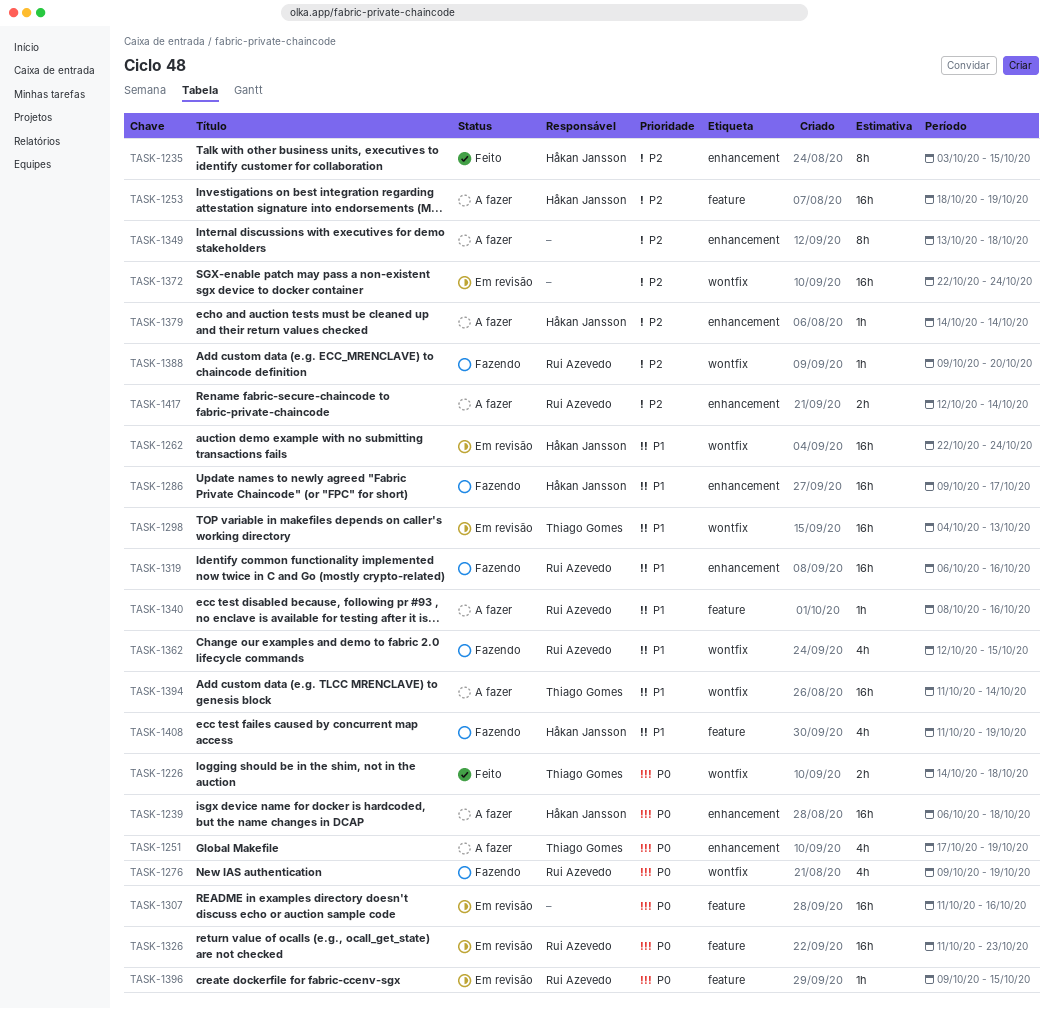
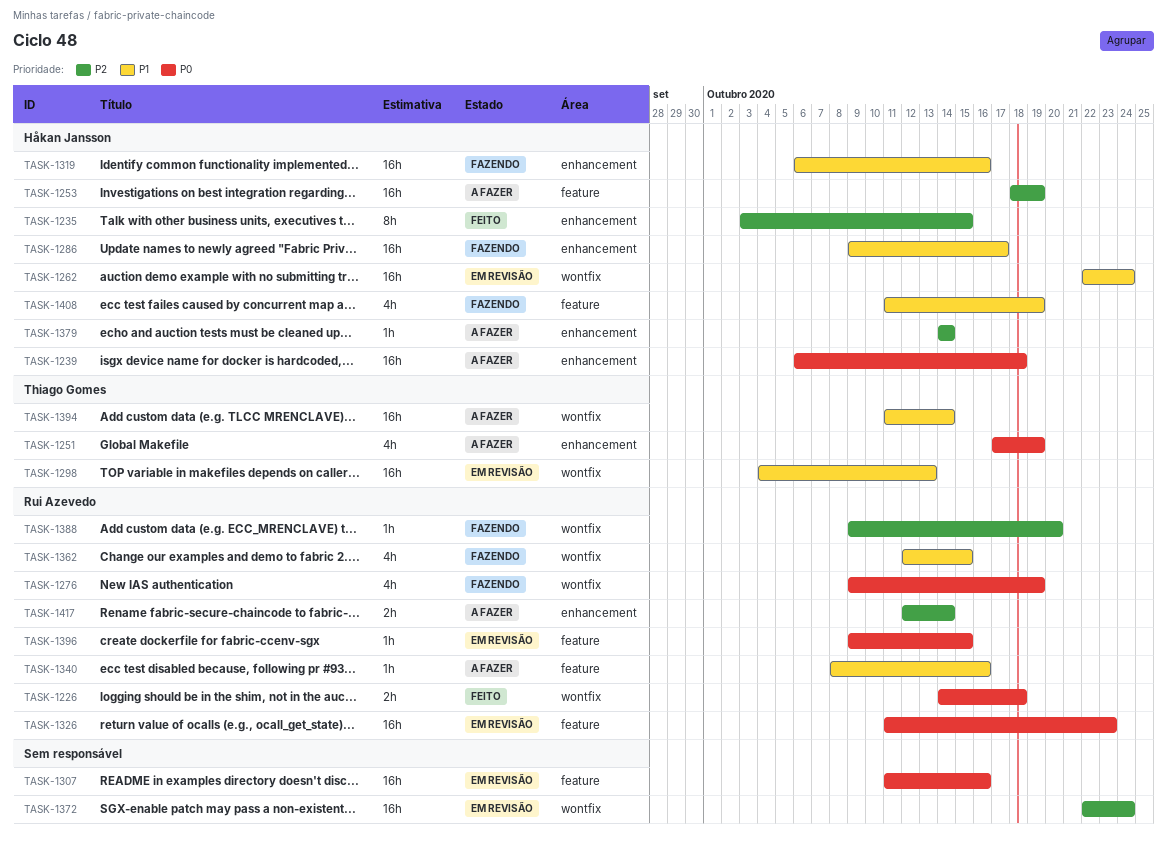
TASK-1226, owner: Thiago Gomes -> Rui Azevedo
TASK-1319, owner: Rui Azevedo -> Håkan Jansson
TASK-1349: present -> none

